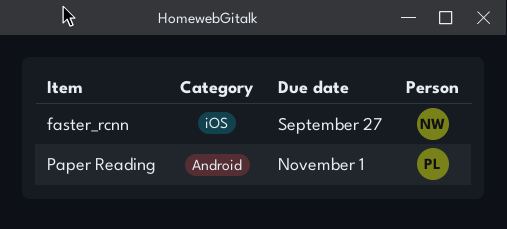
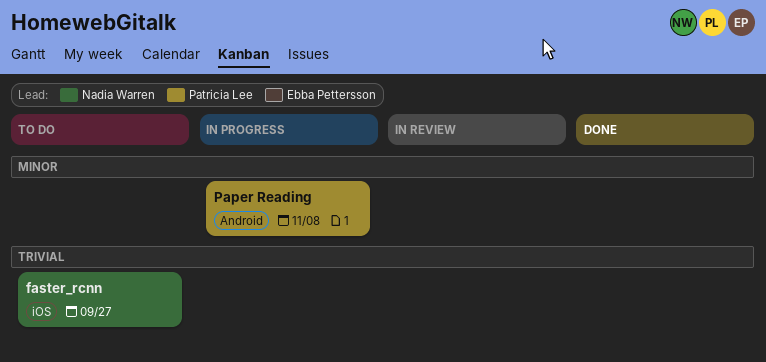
Paper Reading, due: Nov 1 -> Nov 8

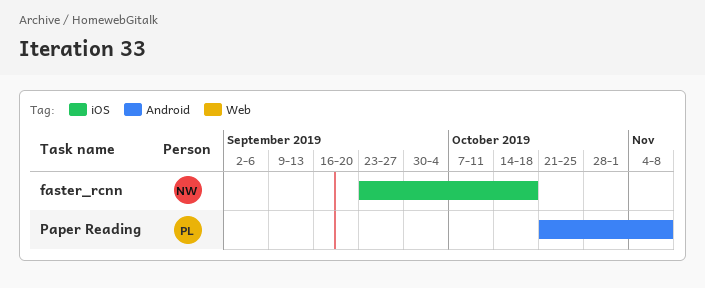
faster_rcnn, due: Sep 27 -> Oct 18

